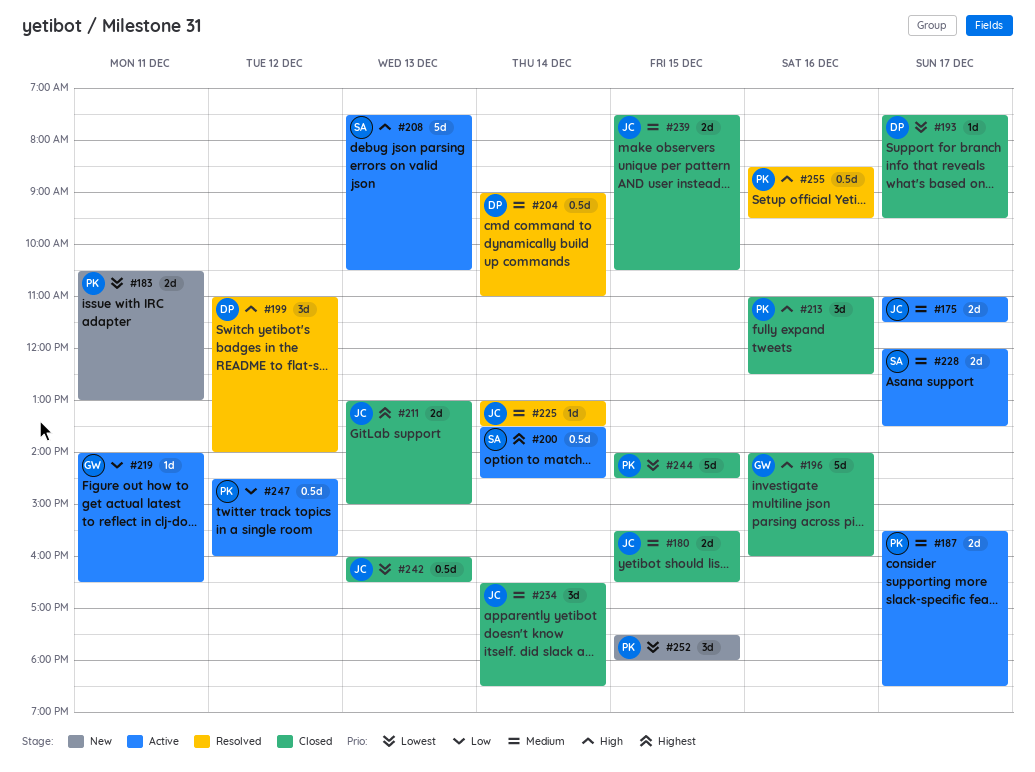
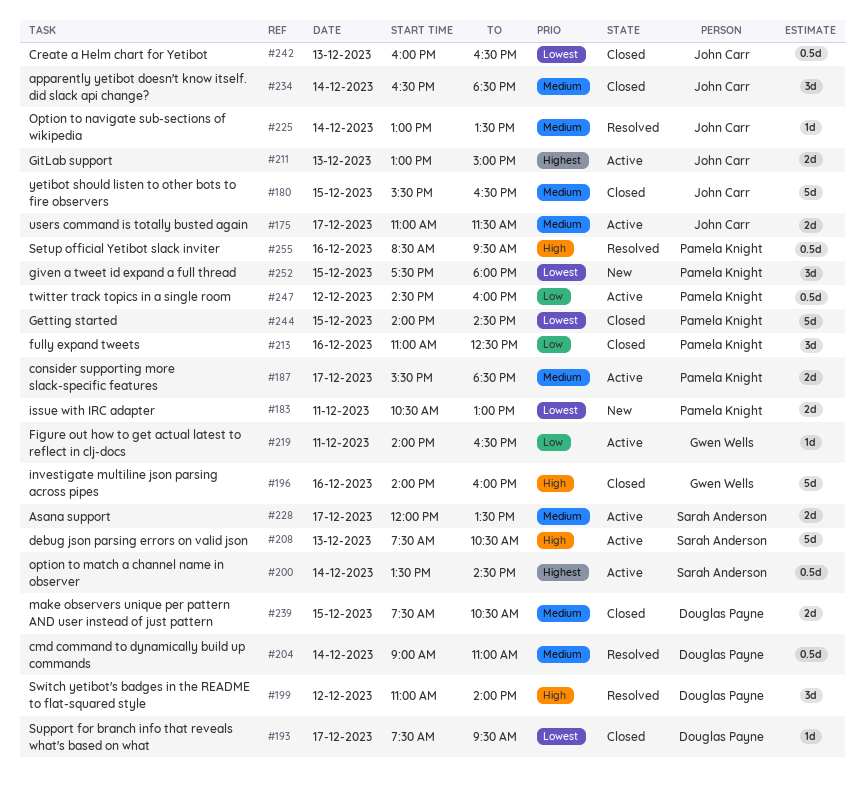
#180, estimate: 2d -> 5d
#211, status: Closed -> Active
#213, priority: High -> Low
#239, owner: John Carr -> Douglas Payne

